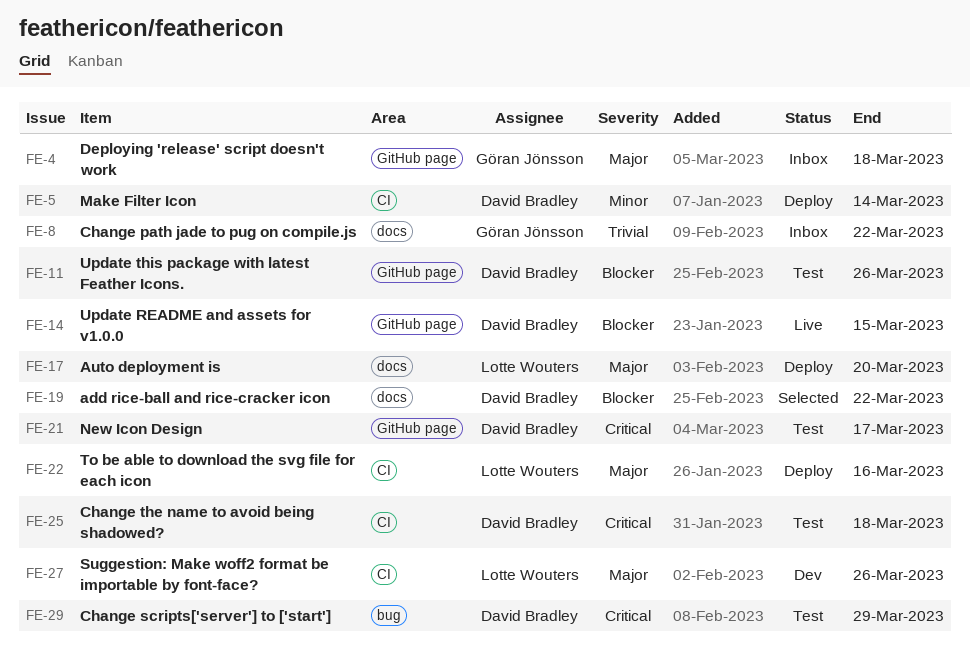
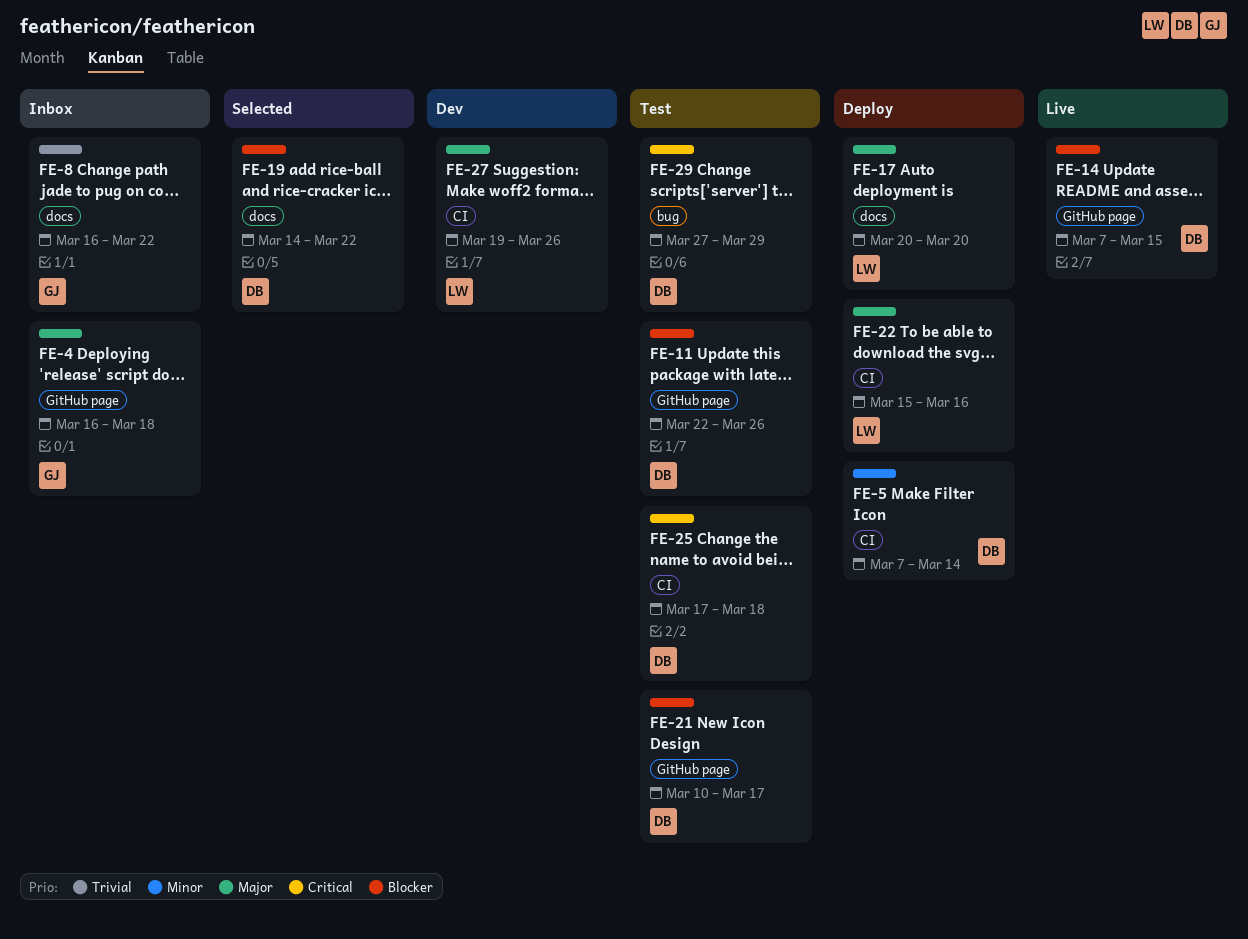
FE-21, priority: Critical -> Blocker

